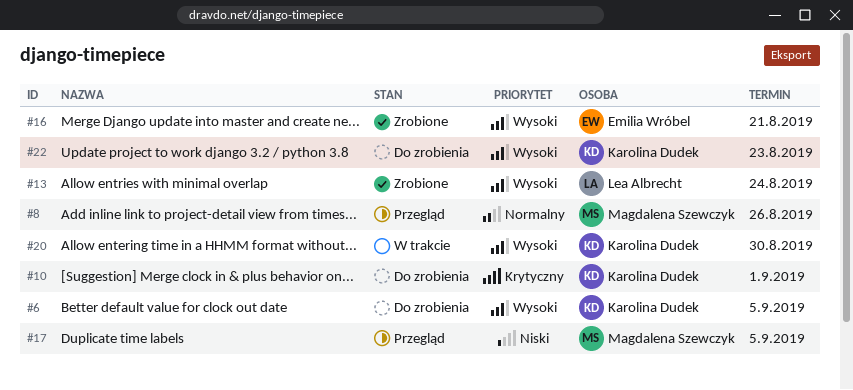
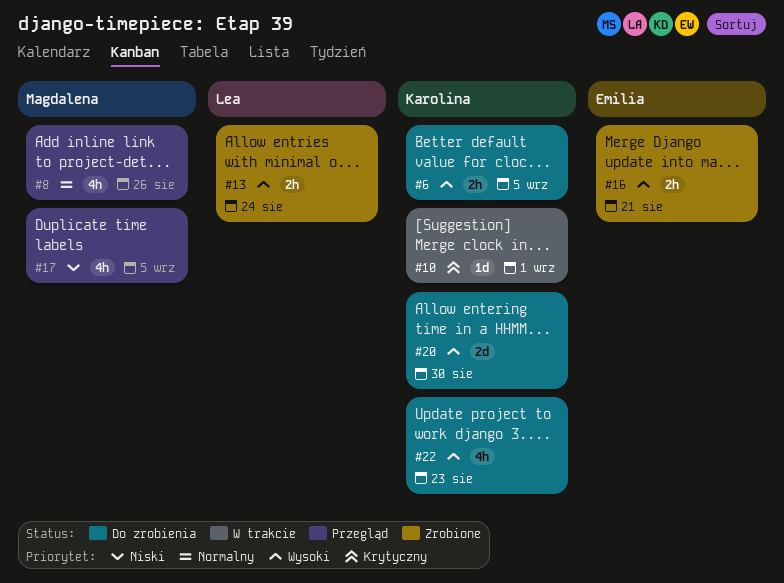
#10, status: Do zrobienia -> W trakcie
#20, status: W trakcie -> Do zrobienia

